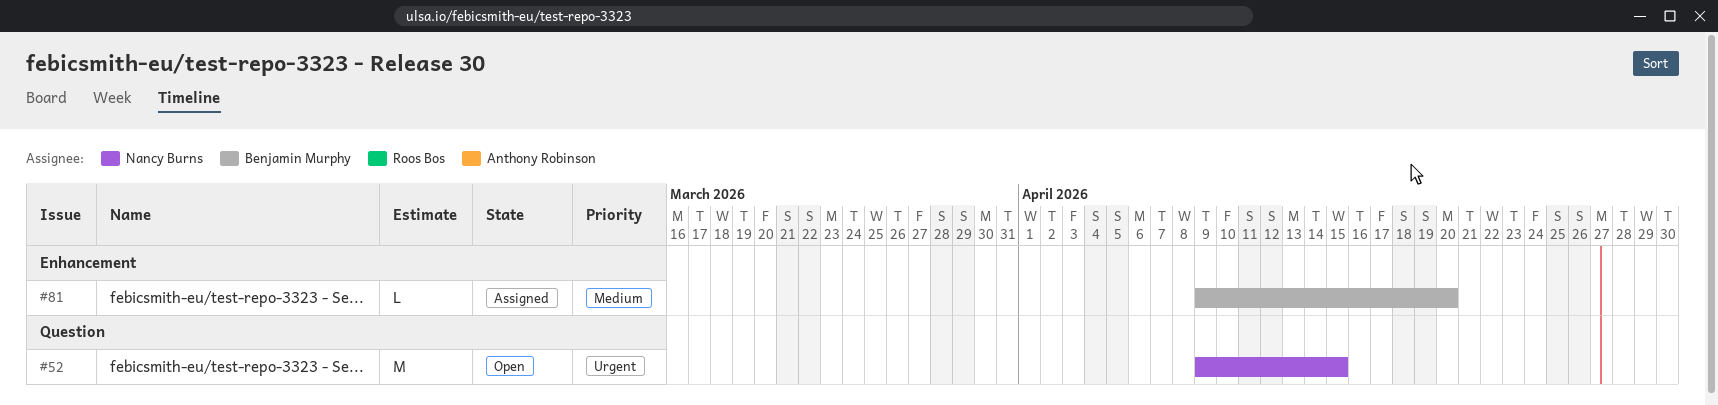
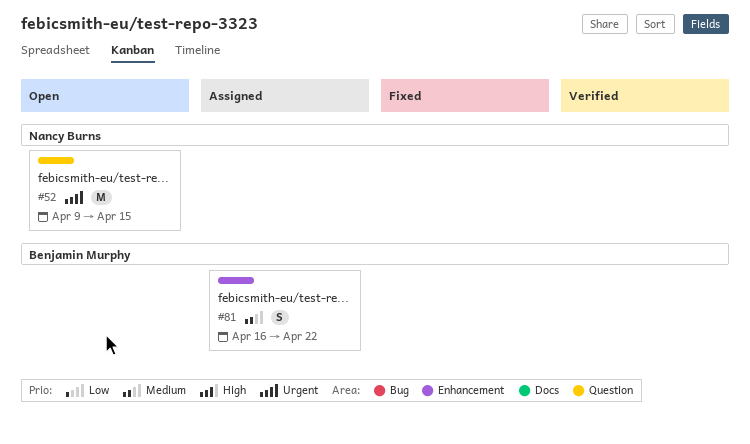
#81, estimate: L -> S
#81, start: Apr 9 -> Apr 16
#81, due: Apr 20 -> Apr 22

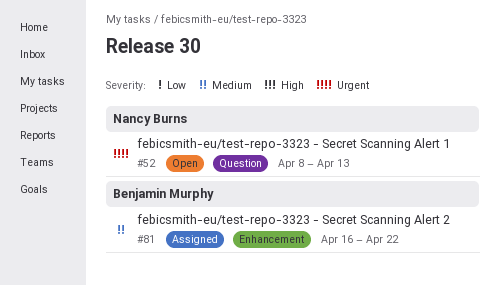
#52, start: Apr 9 -> Apr 8
#52, due: Apr 15 -> Apr 13

